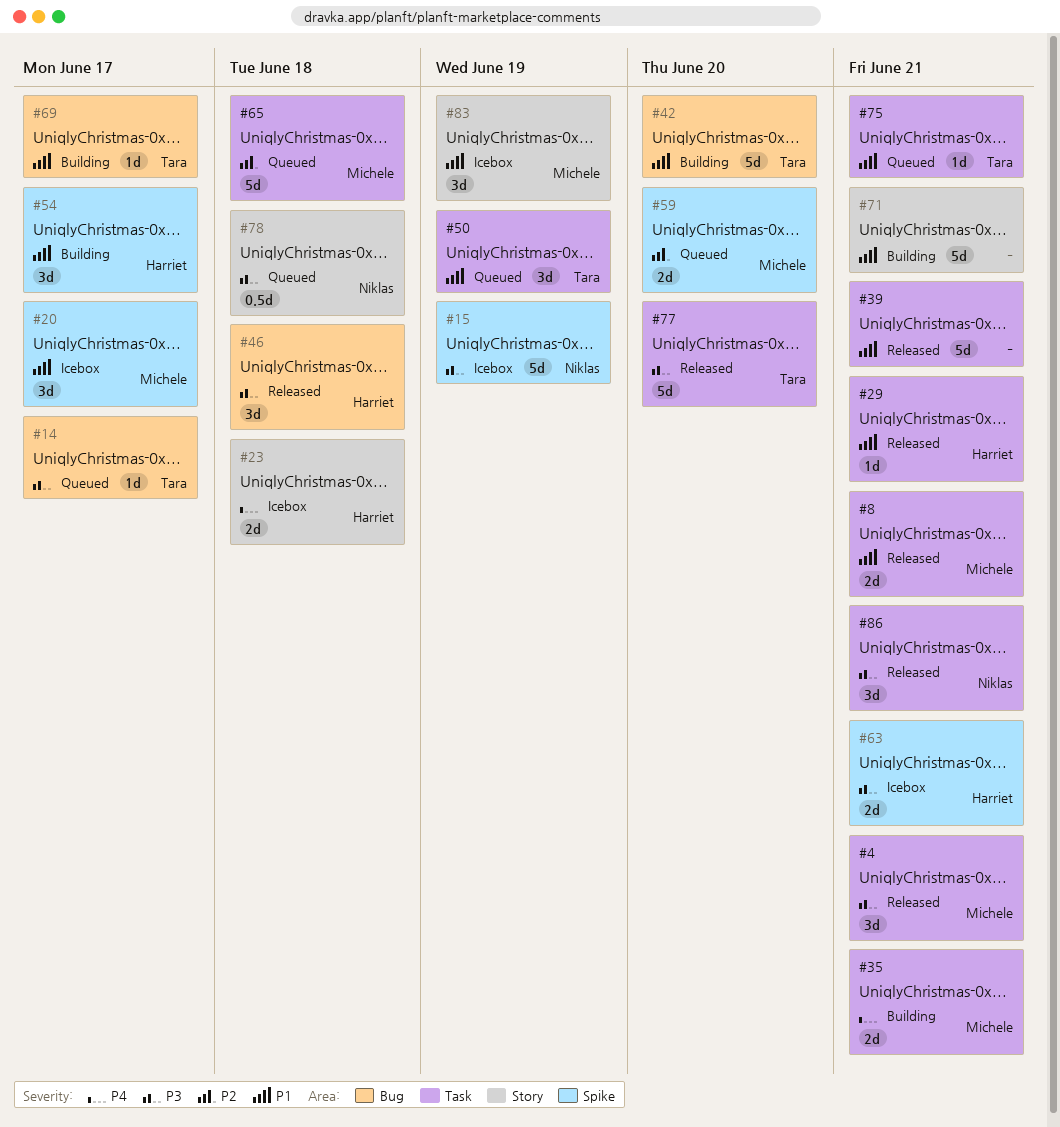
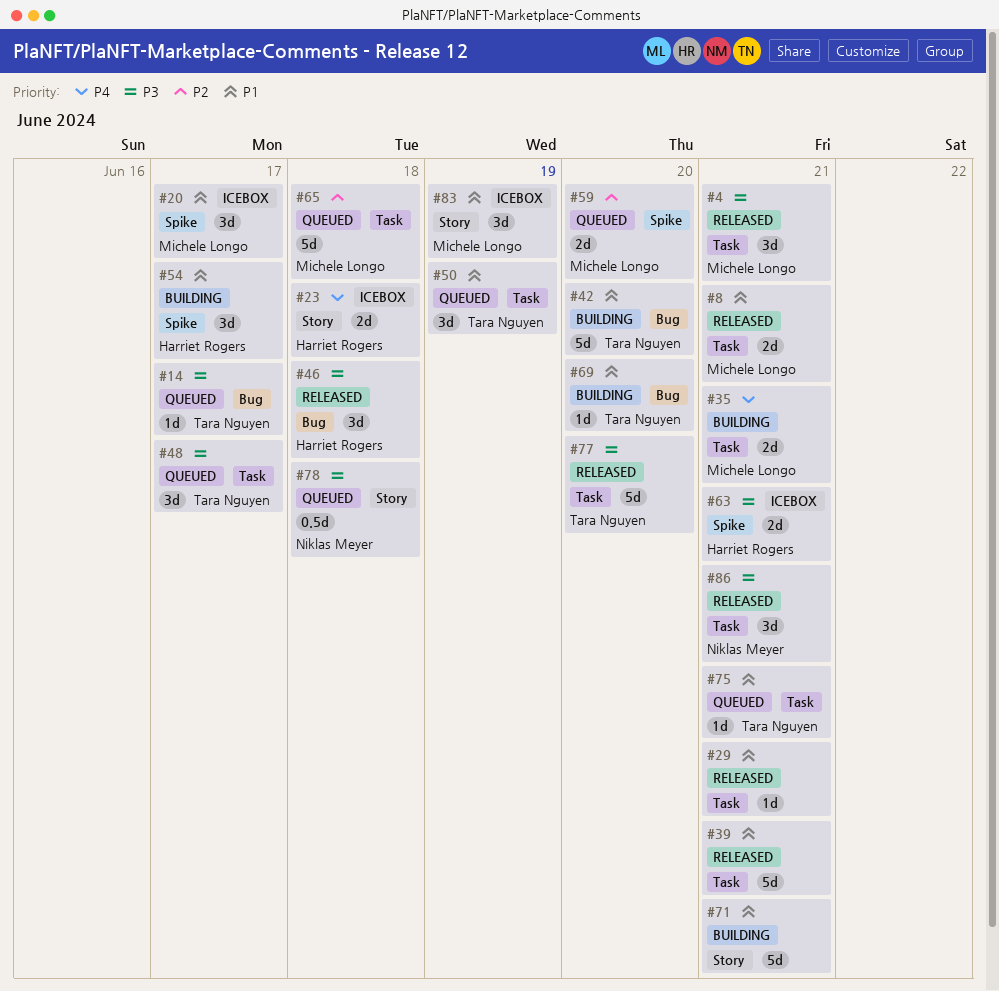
#15: present -> none
#29, owner: Harriet Rogers -> none
#48: none -> present
#69, due: Jun 17 -> Jun 20

